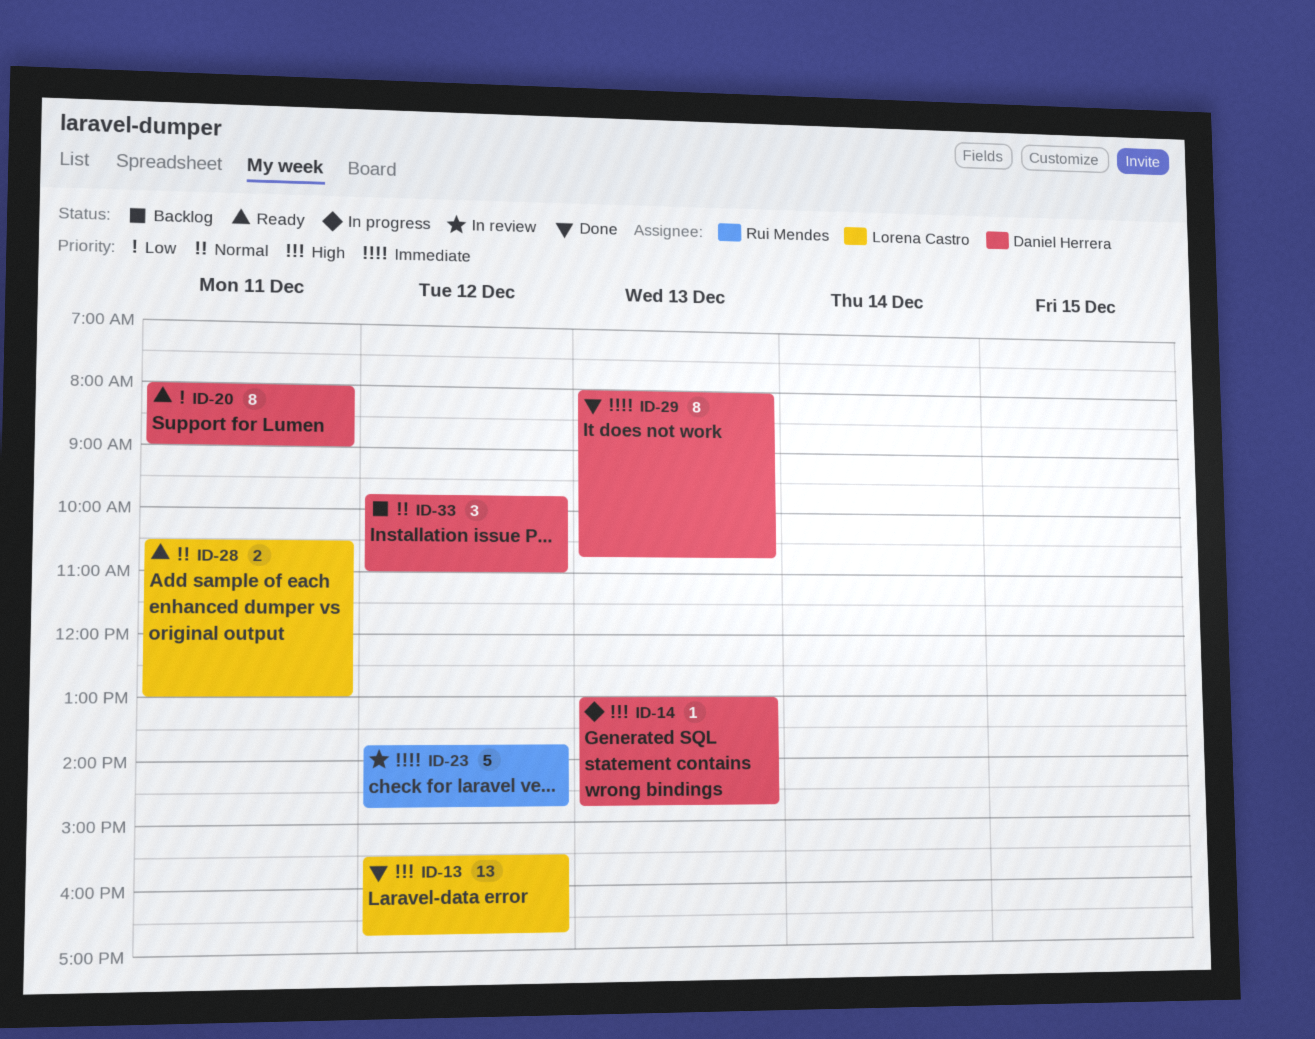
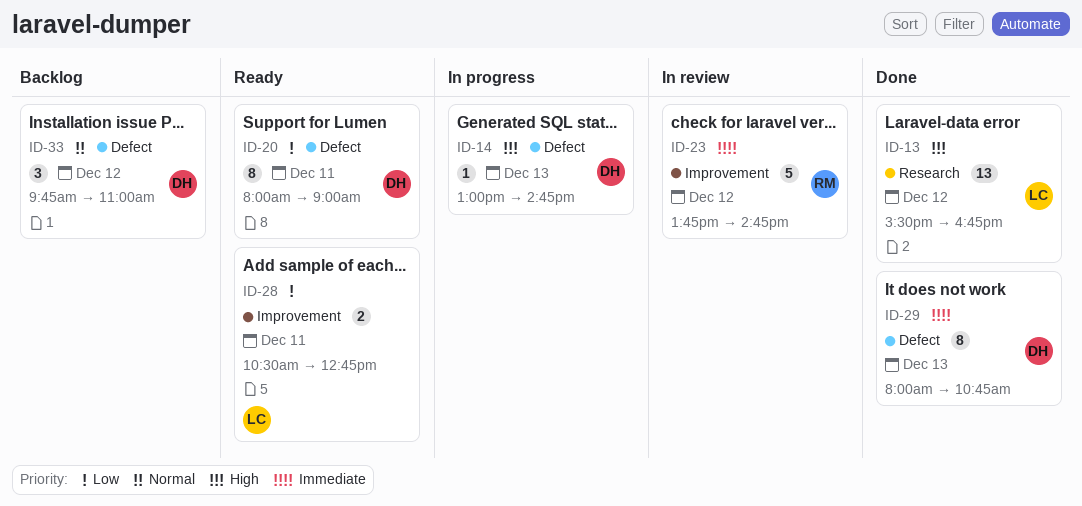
ID-28, priority: Normal -> Low
ID-28, ends: 13:00 -> 12:45

